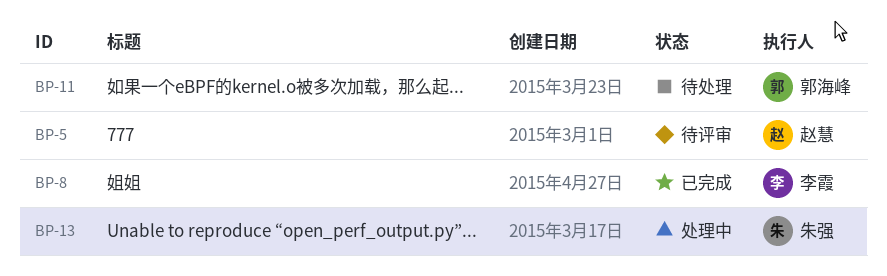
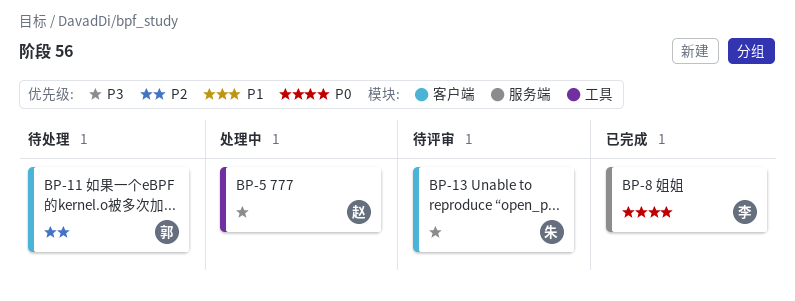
BP-5, status: 待评审 -> 处理中
BP-13, status: 处理中 -> 待评审

